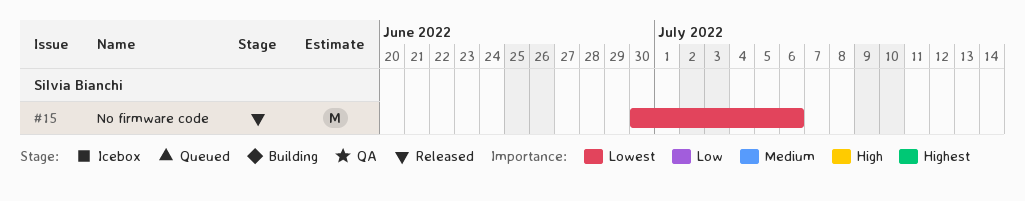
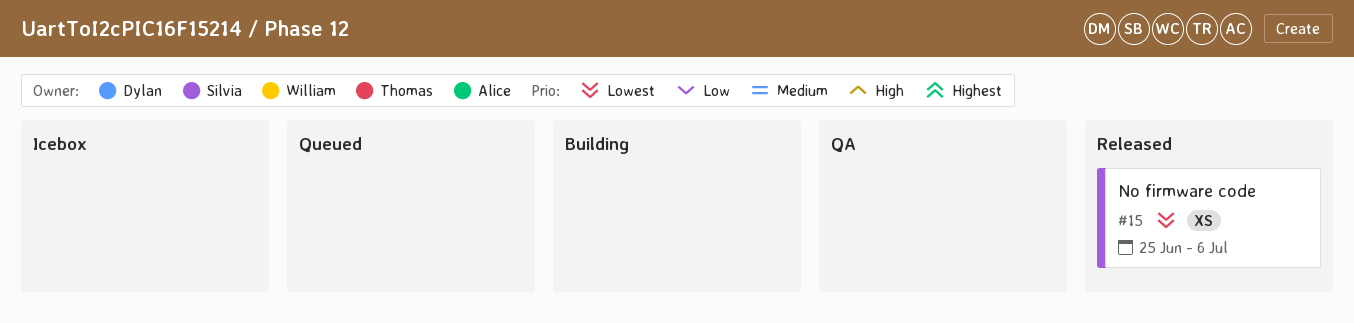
#15, estimate: M -> XS
#15, start: Jun 30 -> Jun 25

